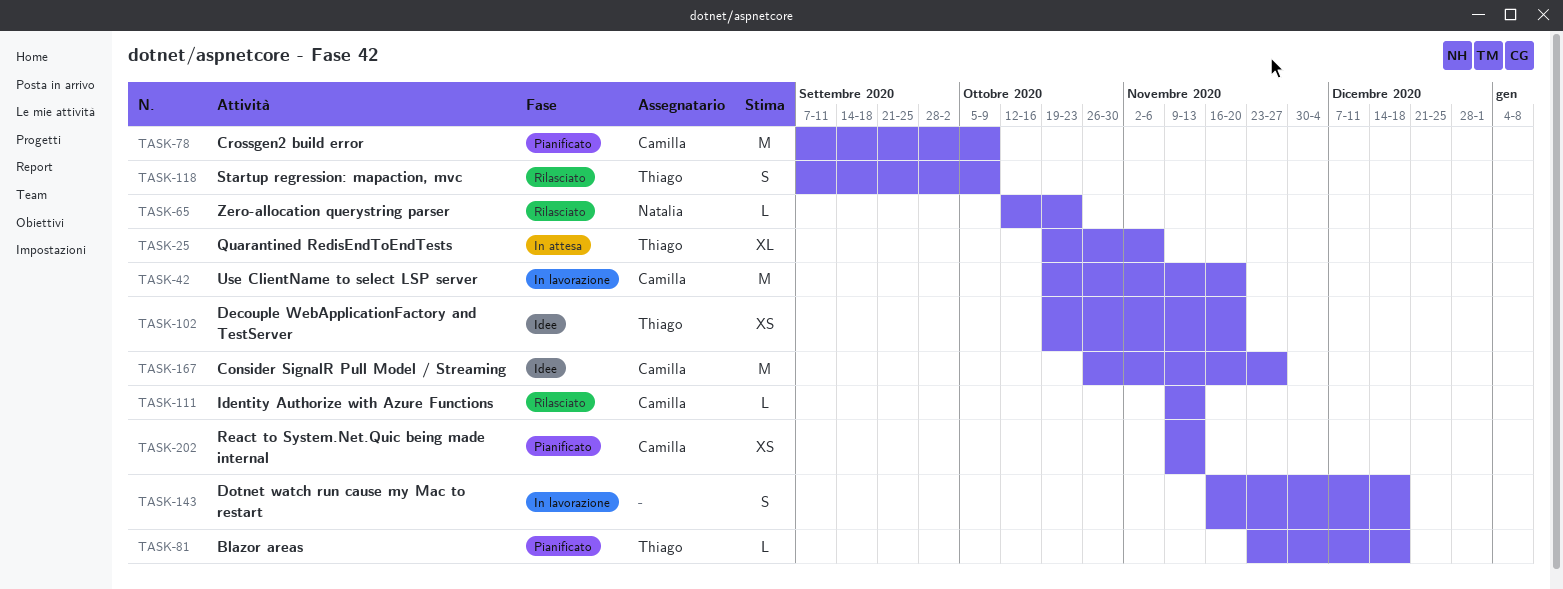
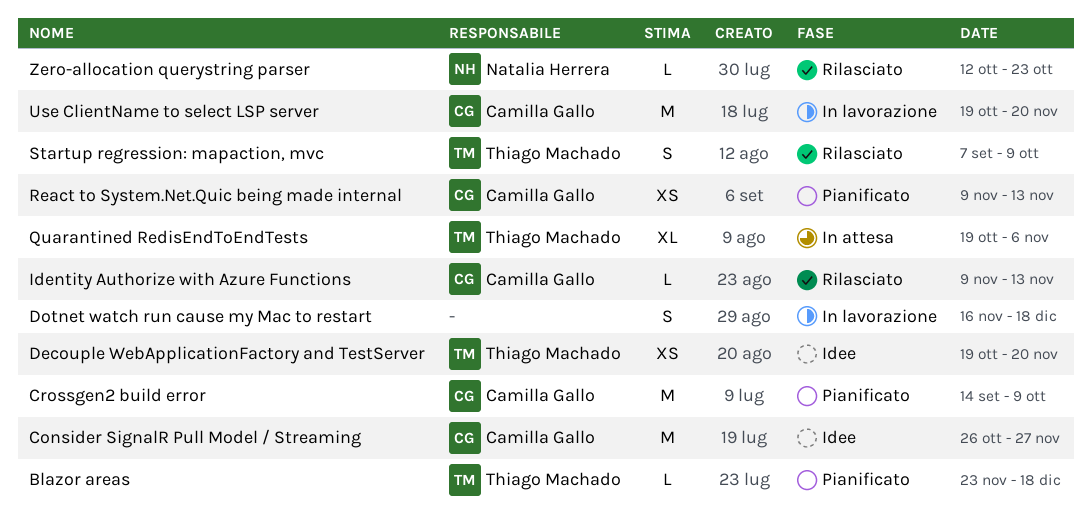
Crossgen2 build error, start: Sep 7 -> Sep 14

